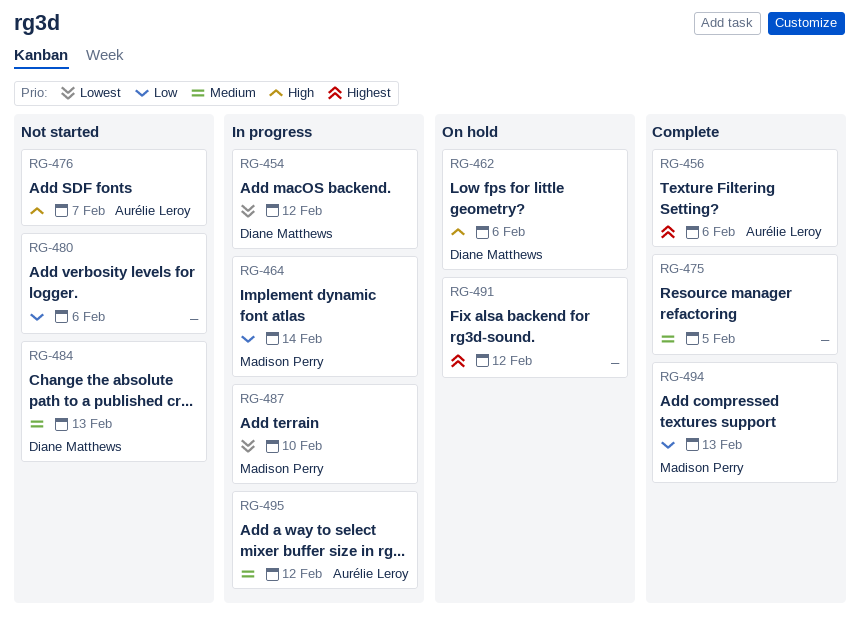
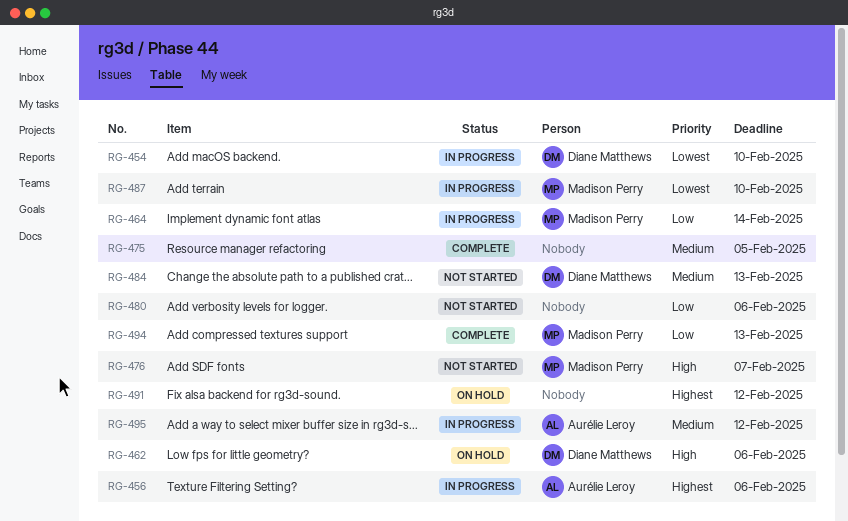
RG-454, due: Feb 12 -> Feb 10
RG-456, status: Complete -> In progress
RG-476, owner: Aurélie Leroy -> Madison Perry

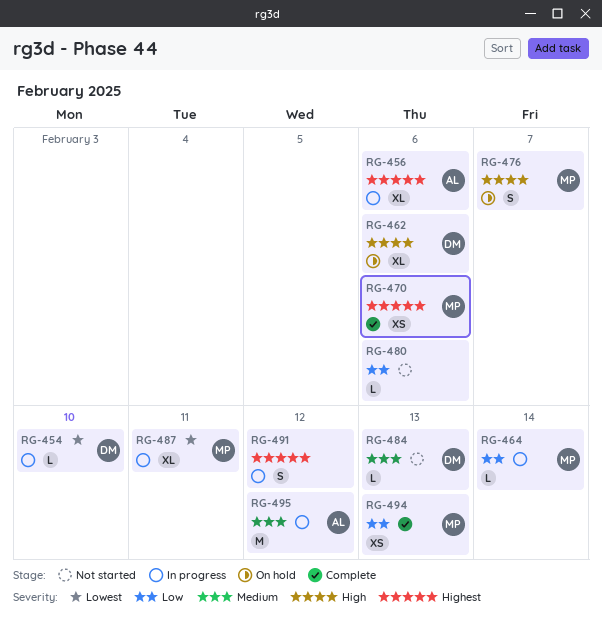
RG-470: none -> present
RG-475: present -> none
RG-476, status: Not started -> On hold
RG-487, due: Feb 10 -> Feb 11
RG-491, status: On hold -> In progress

